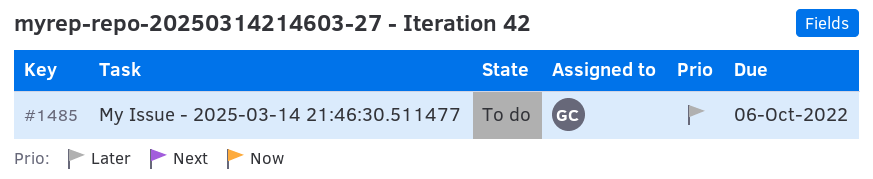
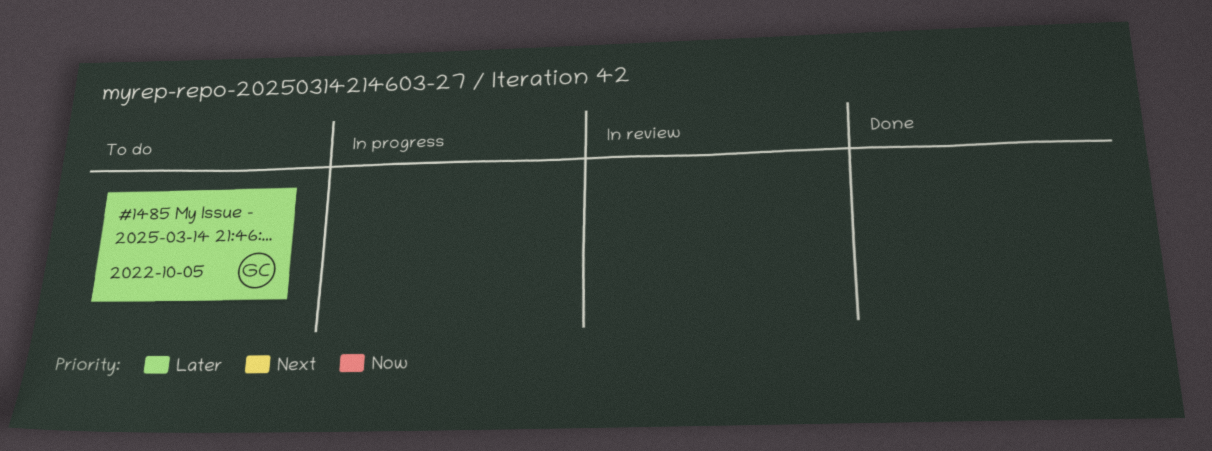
#1485, due: Oct 6 -> Oct 5

